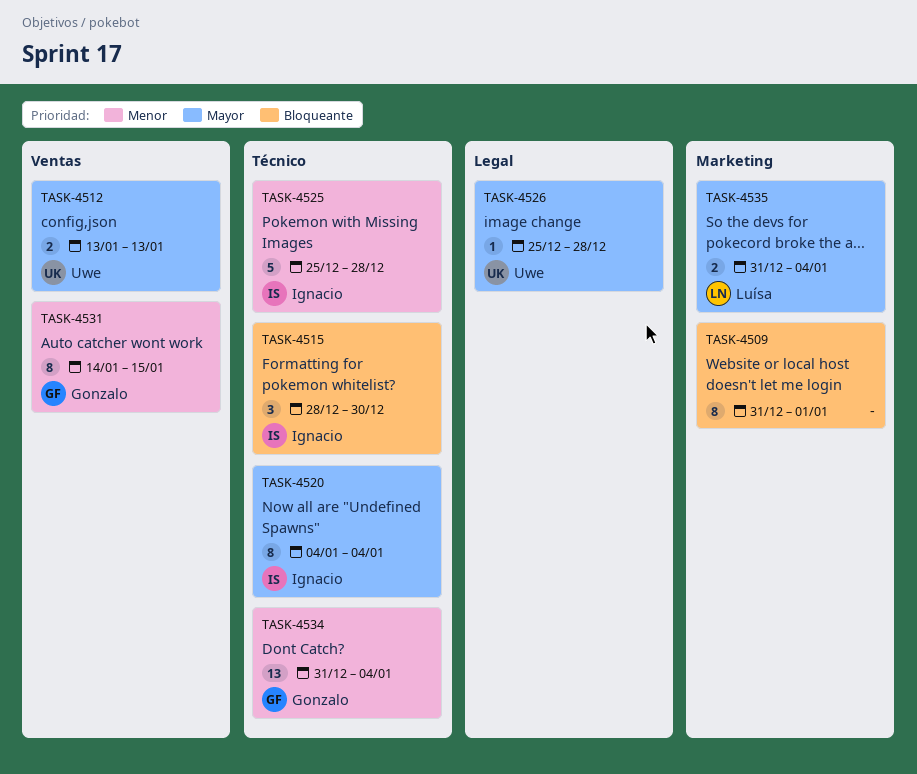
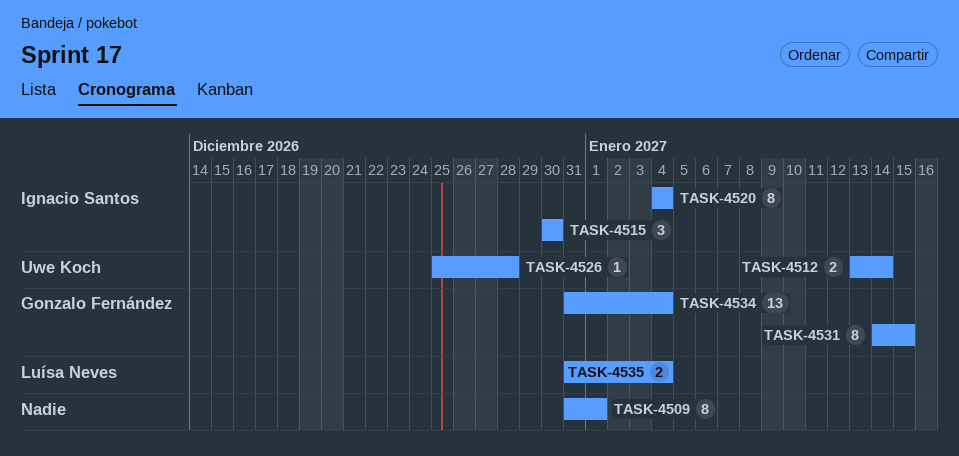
TASK-4512, due: Jan 13 -> Jan 14
TASK-4515, start: Dec 28 -> Dec 30
TASK-4525: present -> none

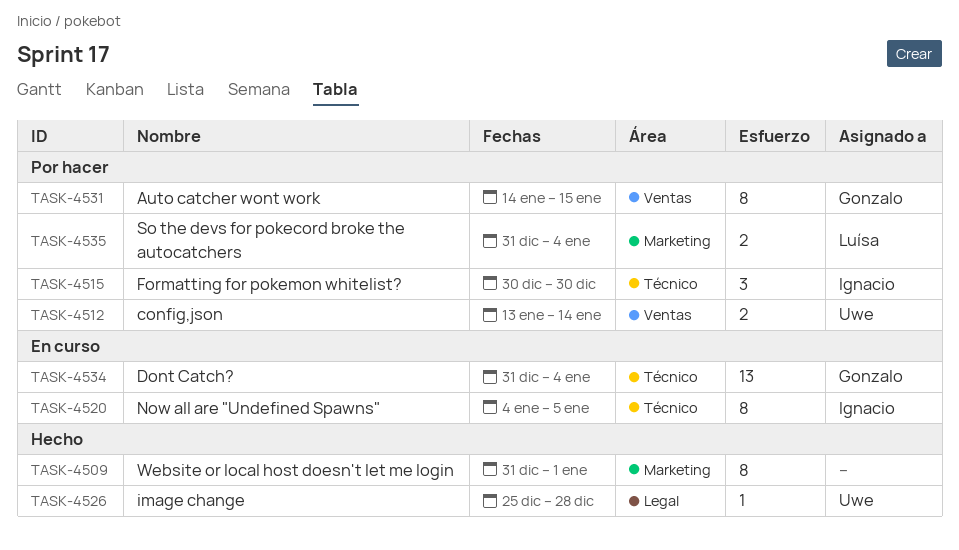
TASK-4520, due: Jan 4 -> Jan 5

